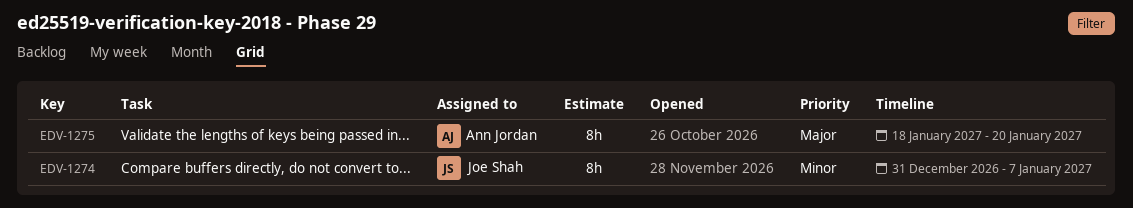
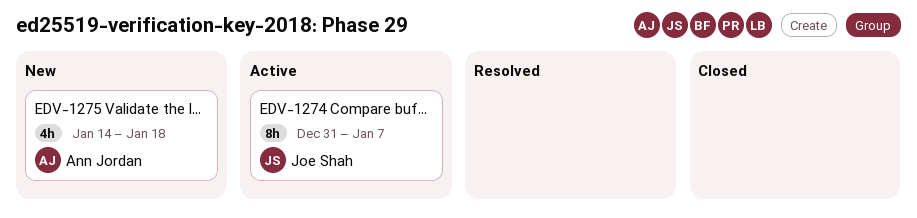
EDV-1275, estimate: 8h -> 4h
EDV-1275, start: Jan 18 -> Jan 14
EDV-1275, due: Jan 20 -> Jan 18

